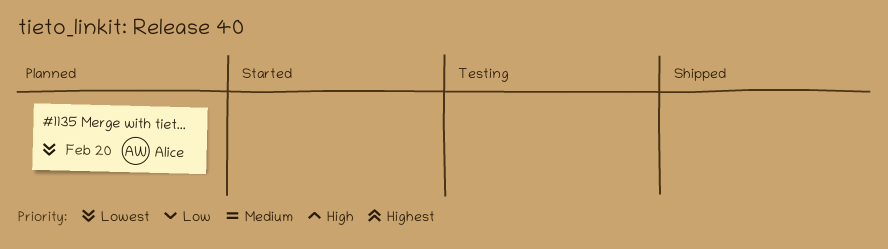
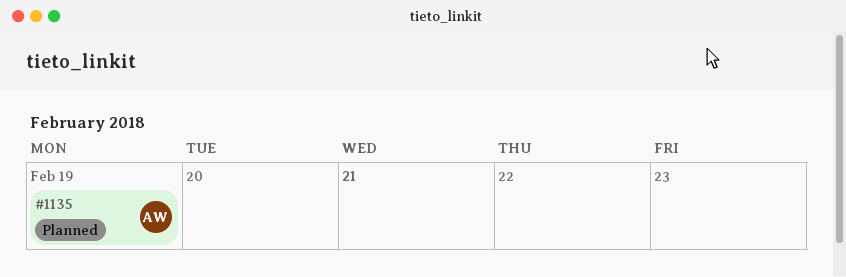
#1135, due: Feb 20 -> Feb 19

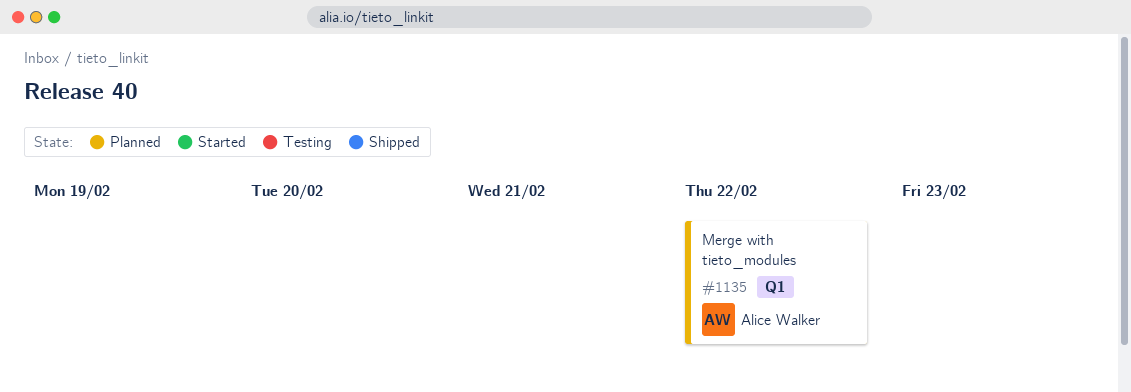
#1135, due: Feb 19 -> Feb 22

